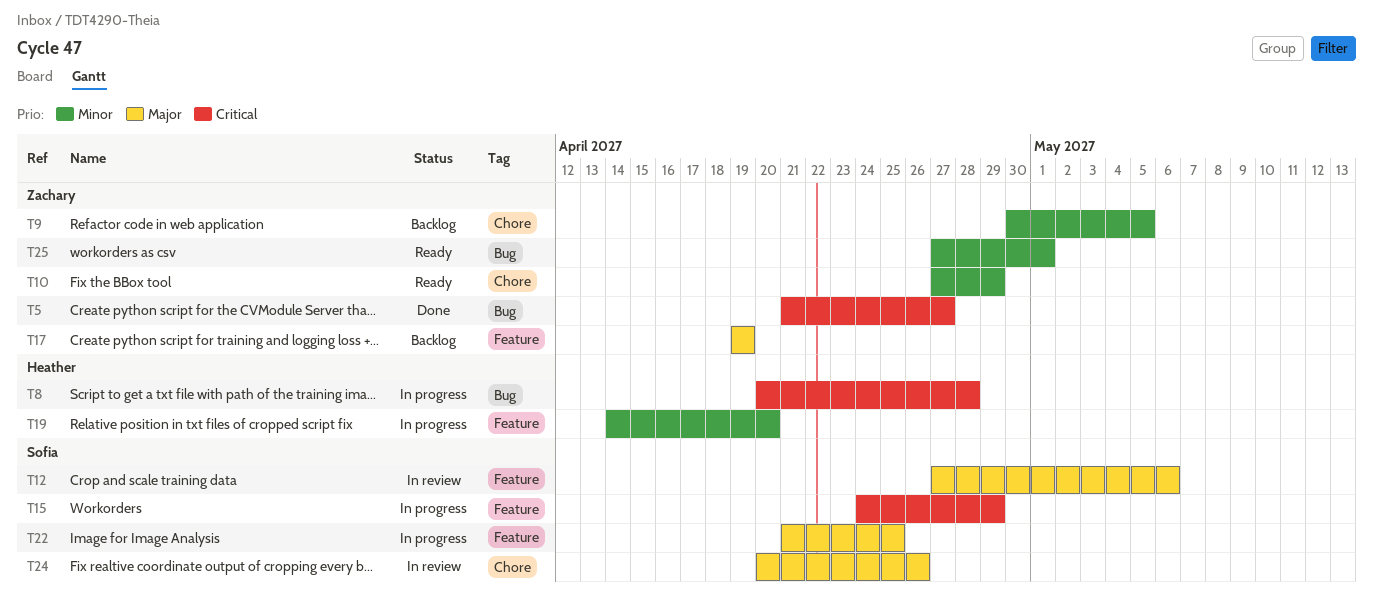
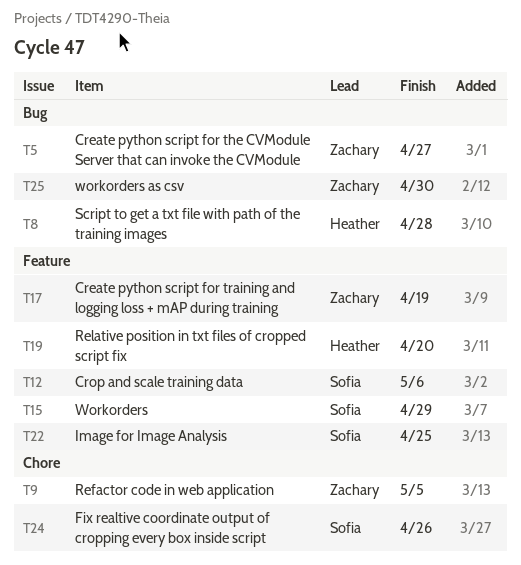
T10: present -> none
T25, due: May 1 -> Apr 30

